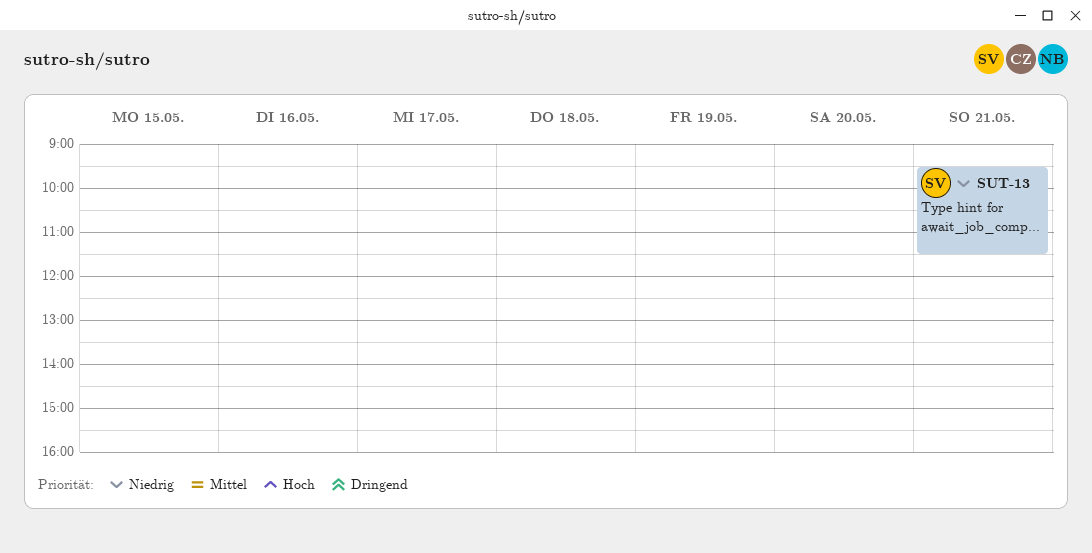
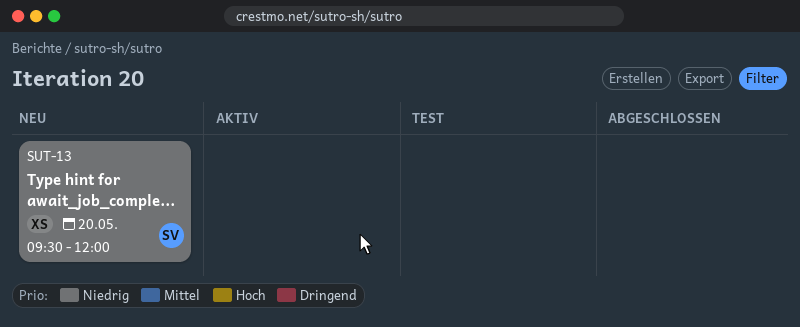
SUT-13, day: May 21 -> May 20
SUT-13, ends: 11:30 -> 12:00

